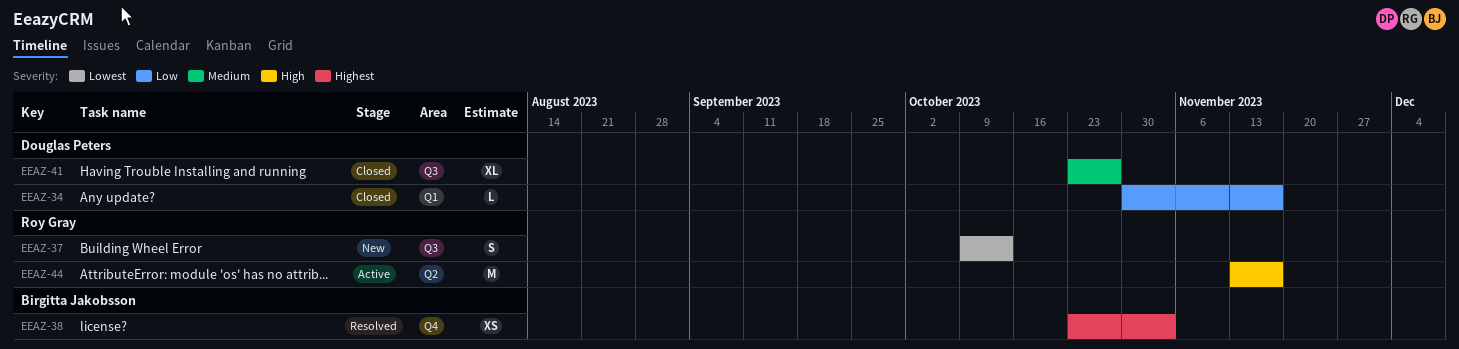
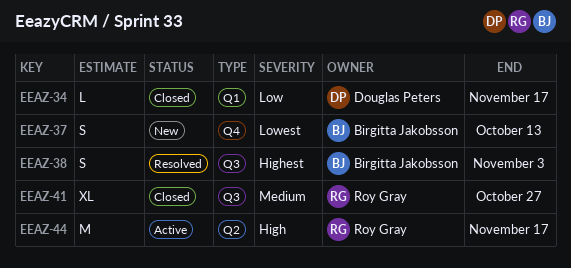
EEAZ-37, owner: Roy Gray -> Birgitta Jakobsson
EEAZ-37, label: Q3 -> Q4
EEAZ-38, label: Q4 -> Q3
EEAZ-38, estimate: XS -> S
EEAZ-41, owner: Douglas Peters -> Roy Gray

